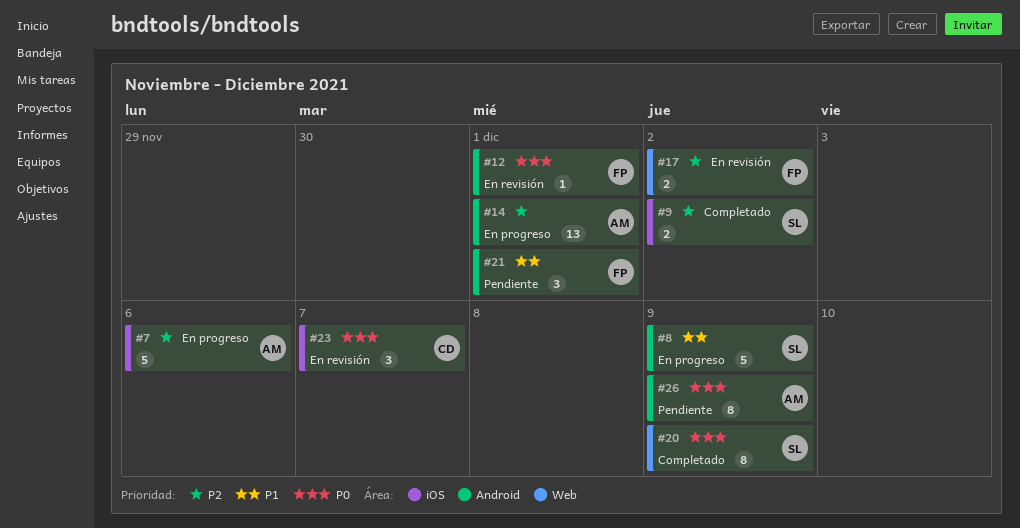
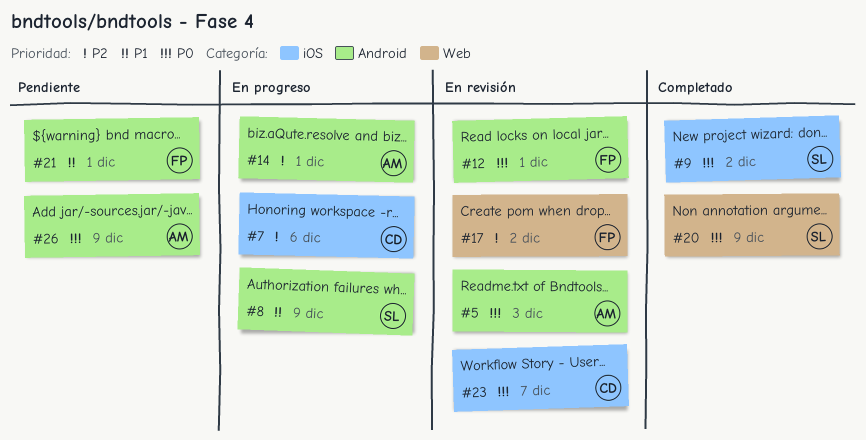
#5: none -> present
#7, owner: AM -> CD
#9, priority: P2 -> P0

